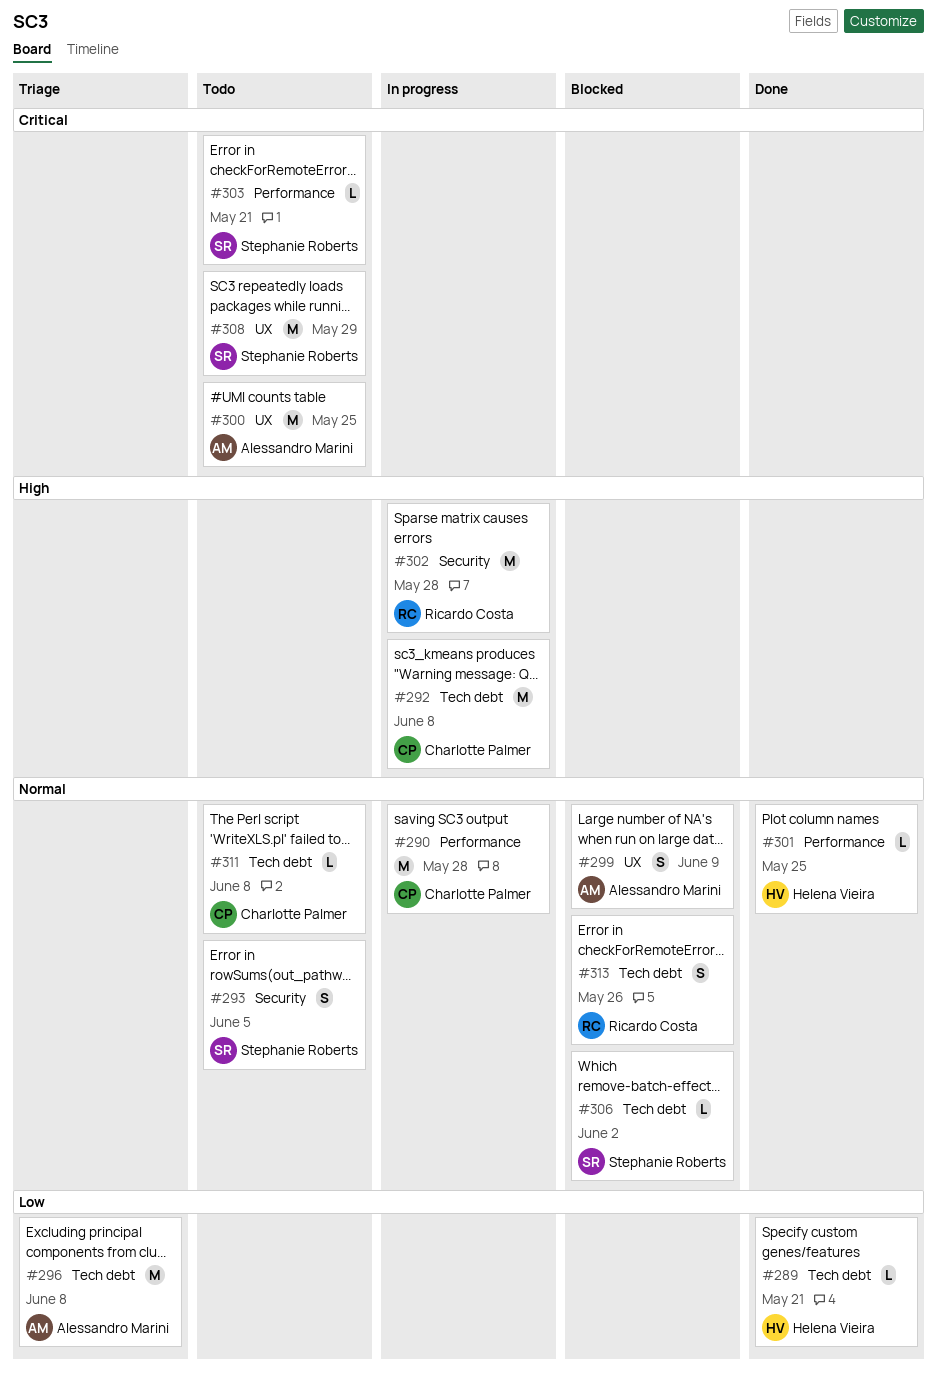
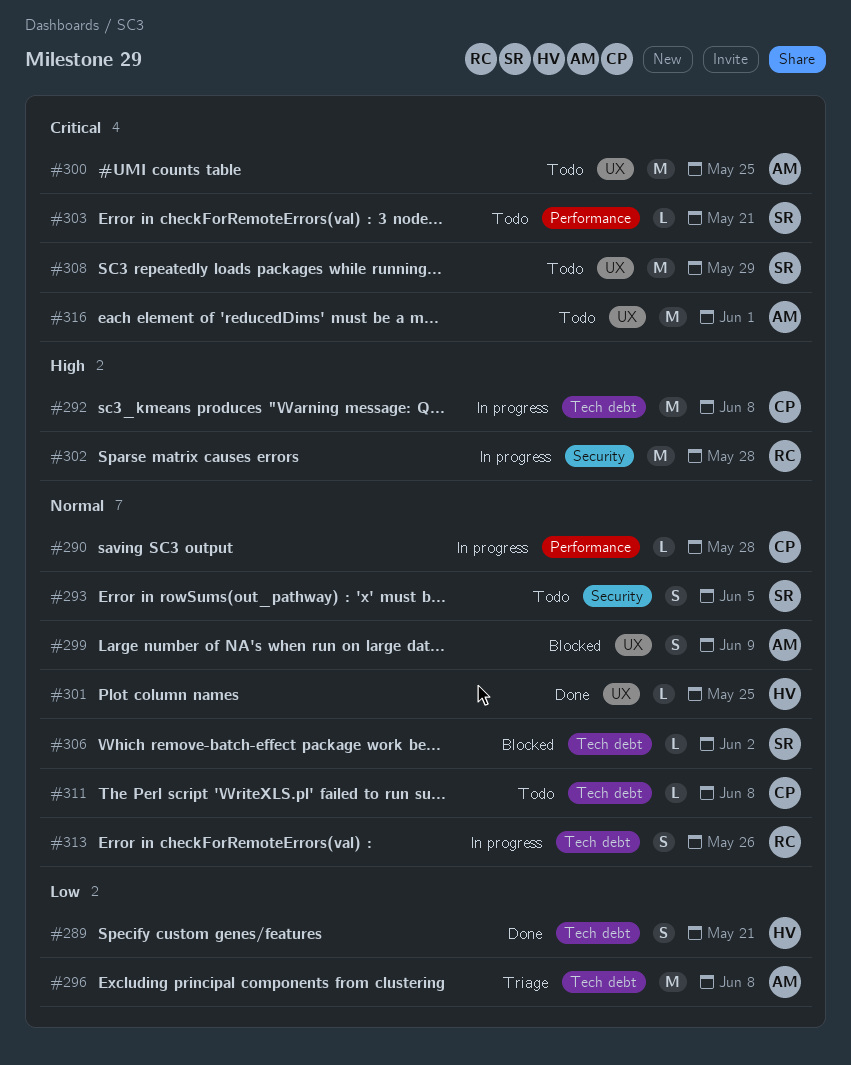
#289, estimate: L -> S
#290, estimate: M -> L
#301, label: Performance -> UX
#313, status: Blocked -> In progress
#316: none -> present

